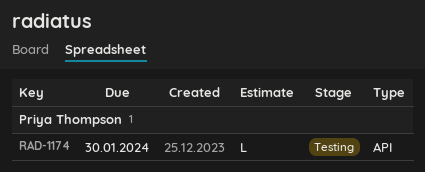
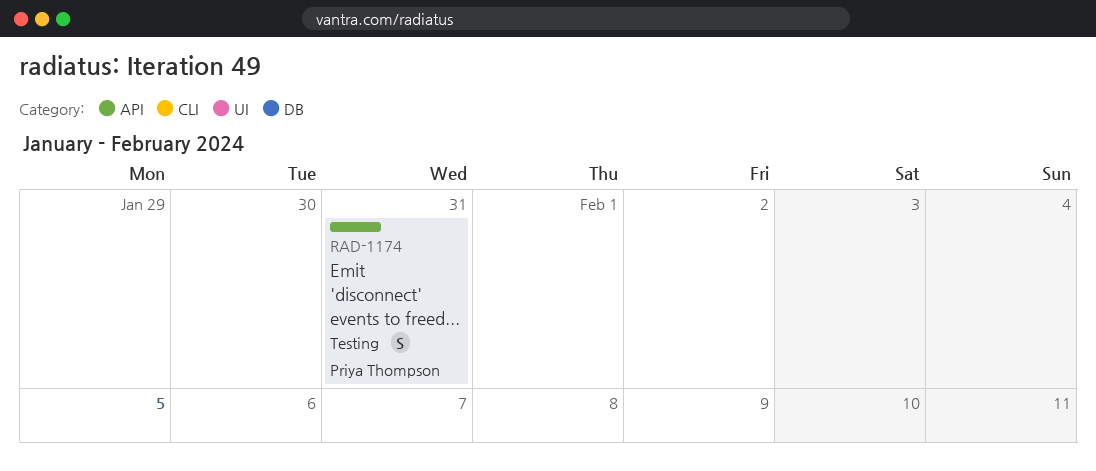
RAD-1174, estimate: L -> S
RAD-1174, due: Jan 30 -> Jan 31

